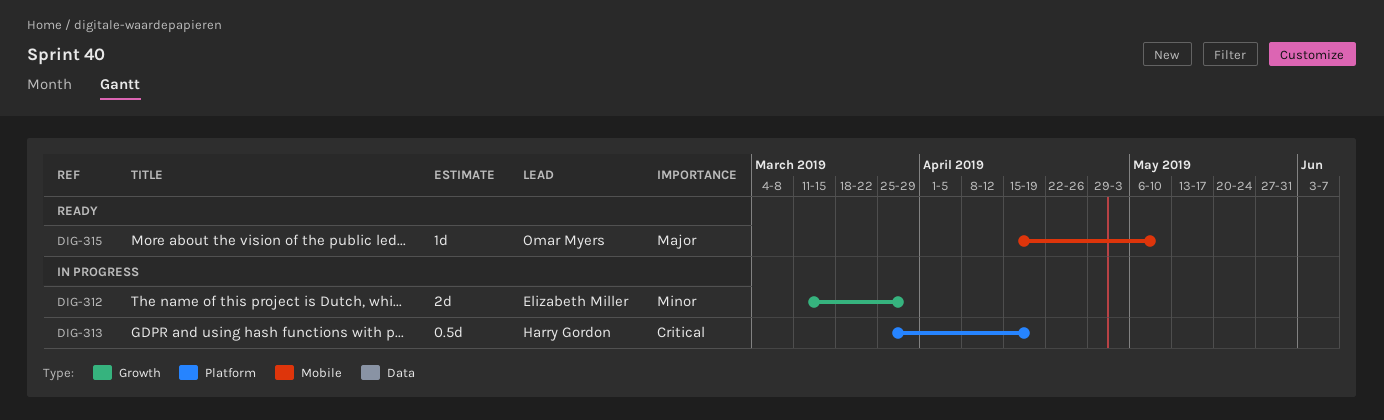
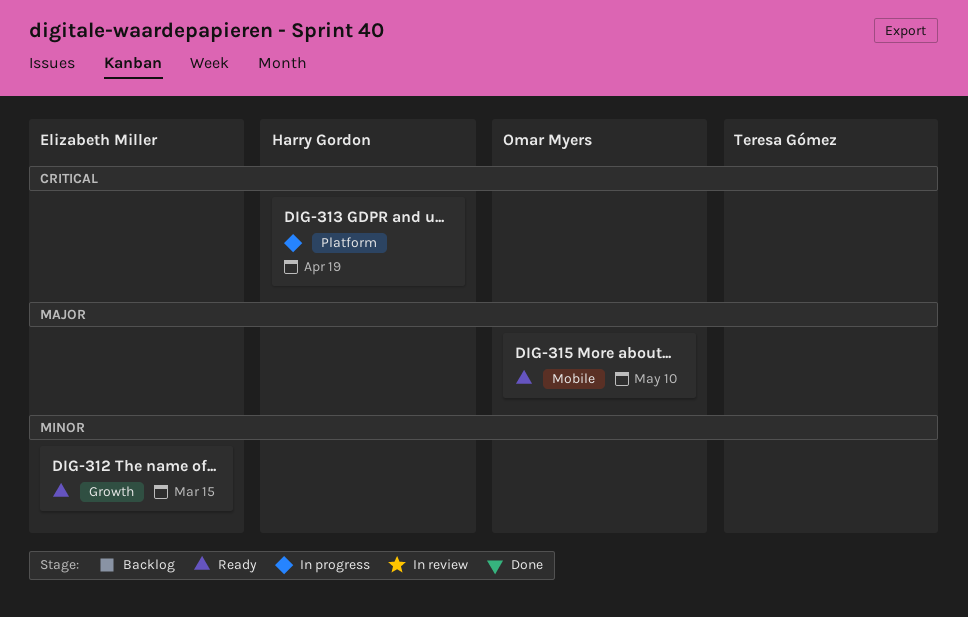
DIG-312, status: In progress -> Ready
DIG-312, due: Mar 29 -> Mar 15

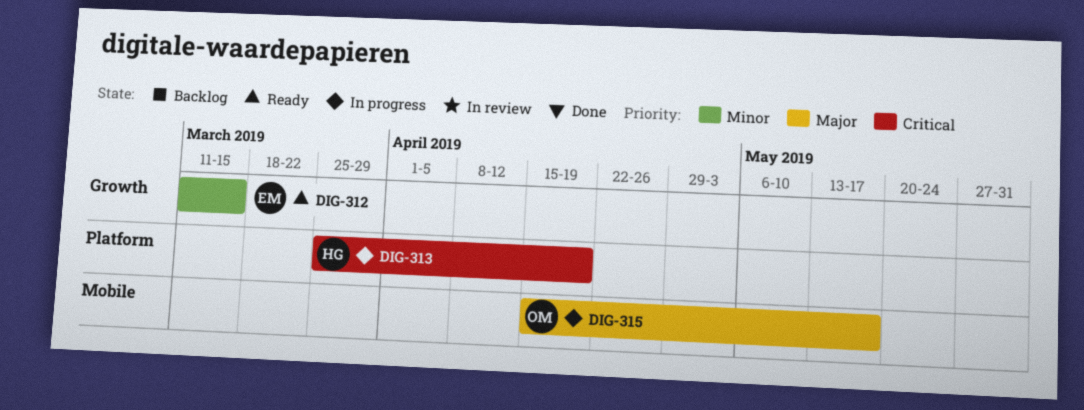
DIG-315, status: Ready -> In progress
DIG-315, due: May 10 -> May 17

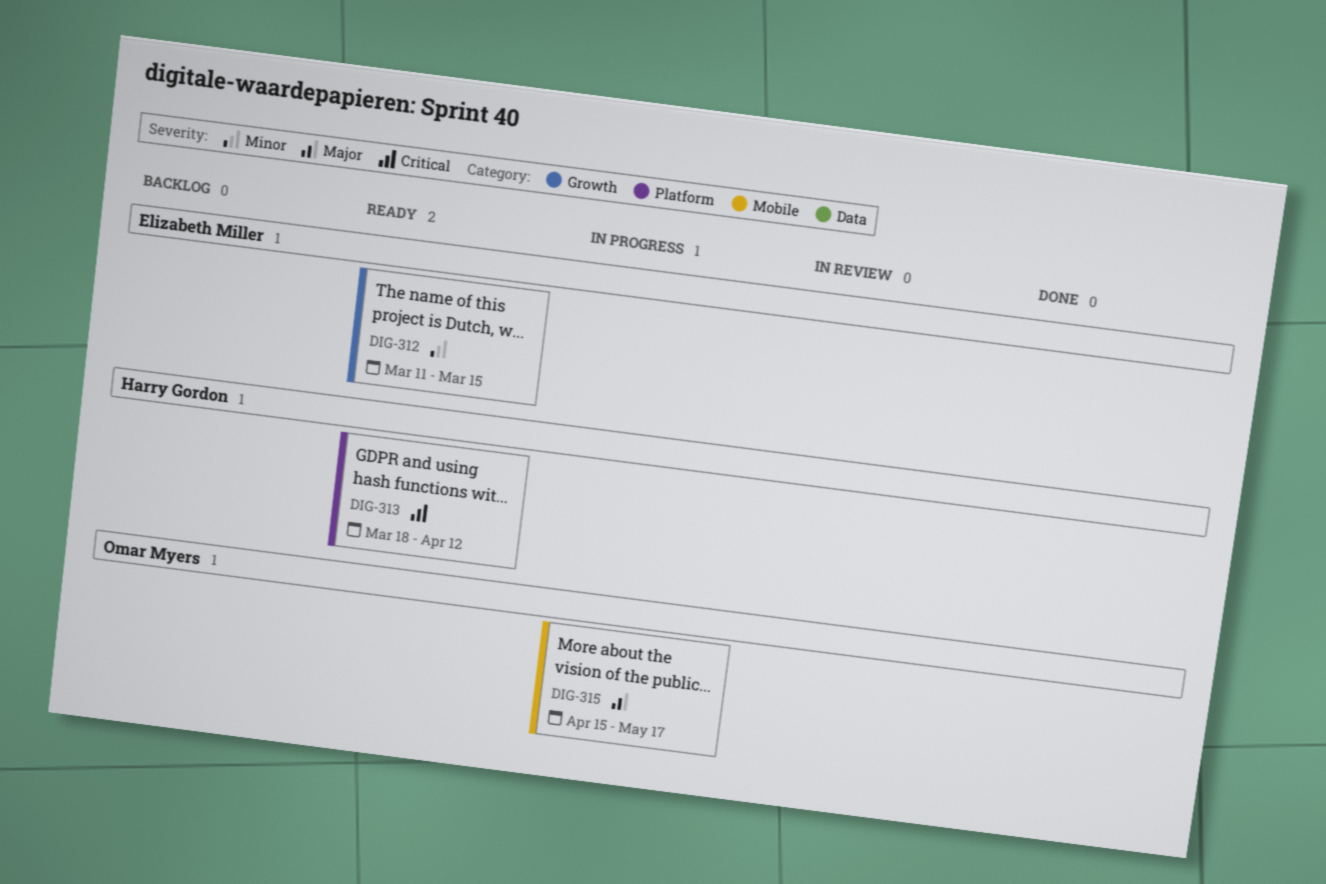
DIG-313, status: In progress -> Ready
DIG-313, start: Mar 25 -> Mar 18
DIG-313, due: Apr 19 -> Apr 12

